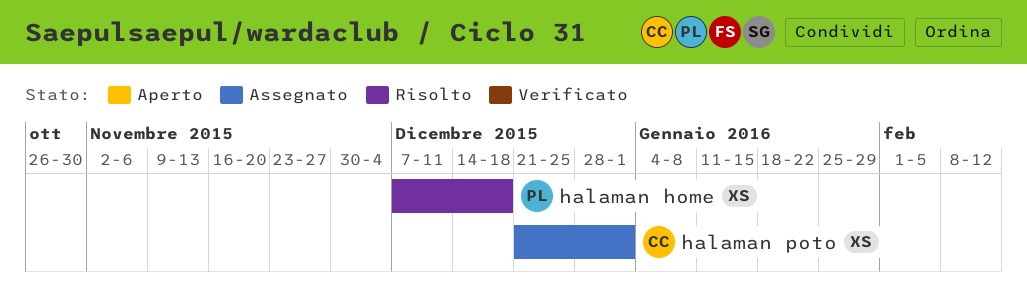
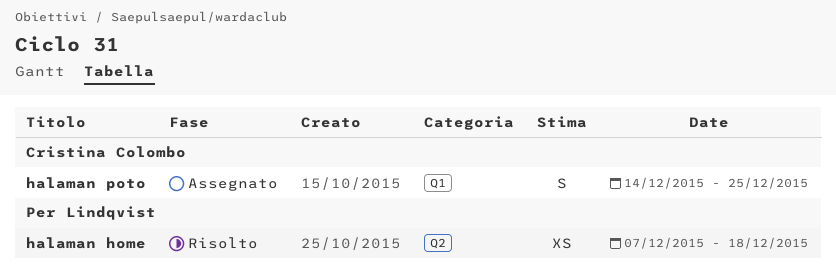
halaman poto, estimate: XS -> S
halaman poto, start: Dec 21 -> Dec 14
halaman poto, due: Jan 1 -> Dec 25

